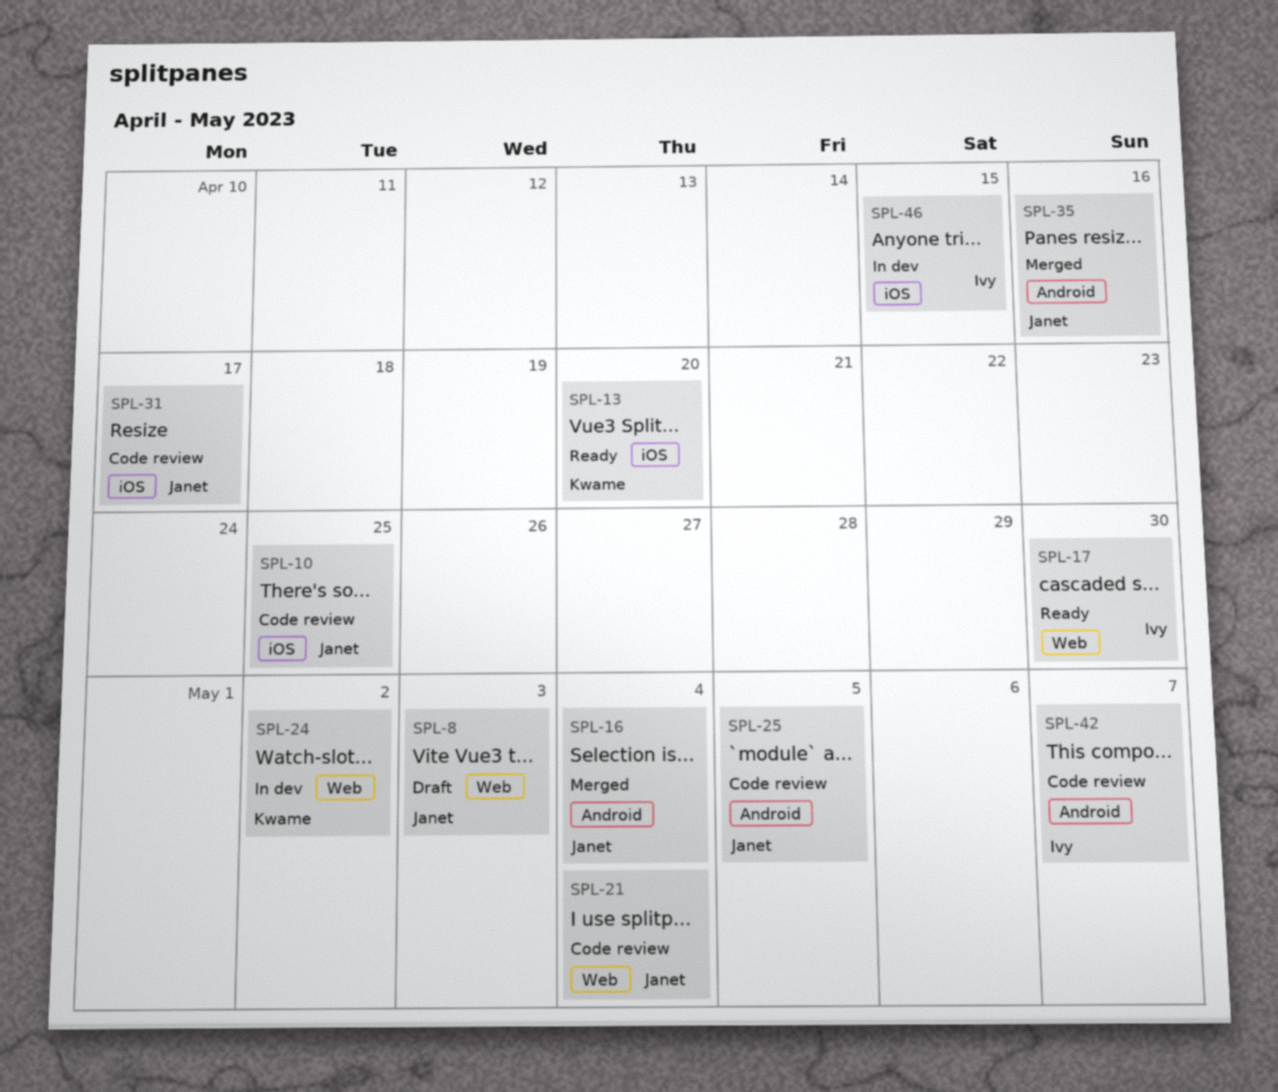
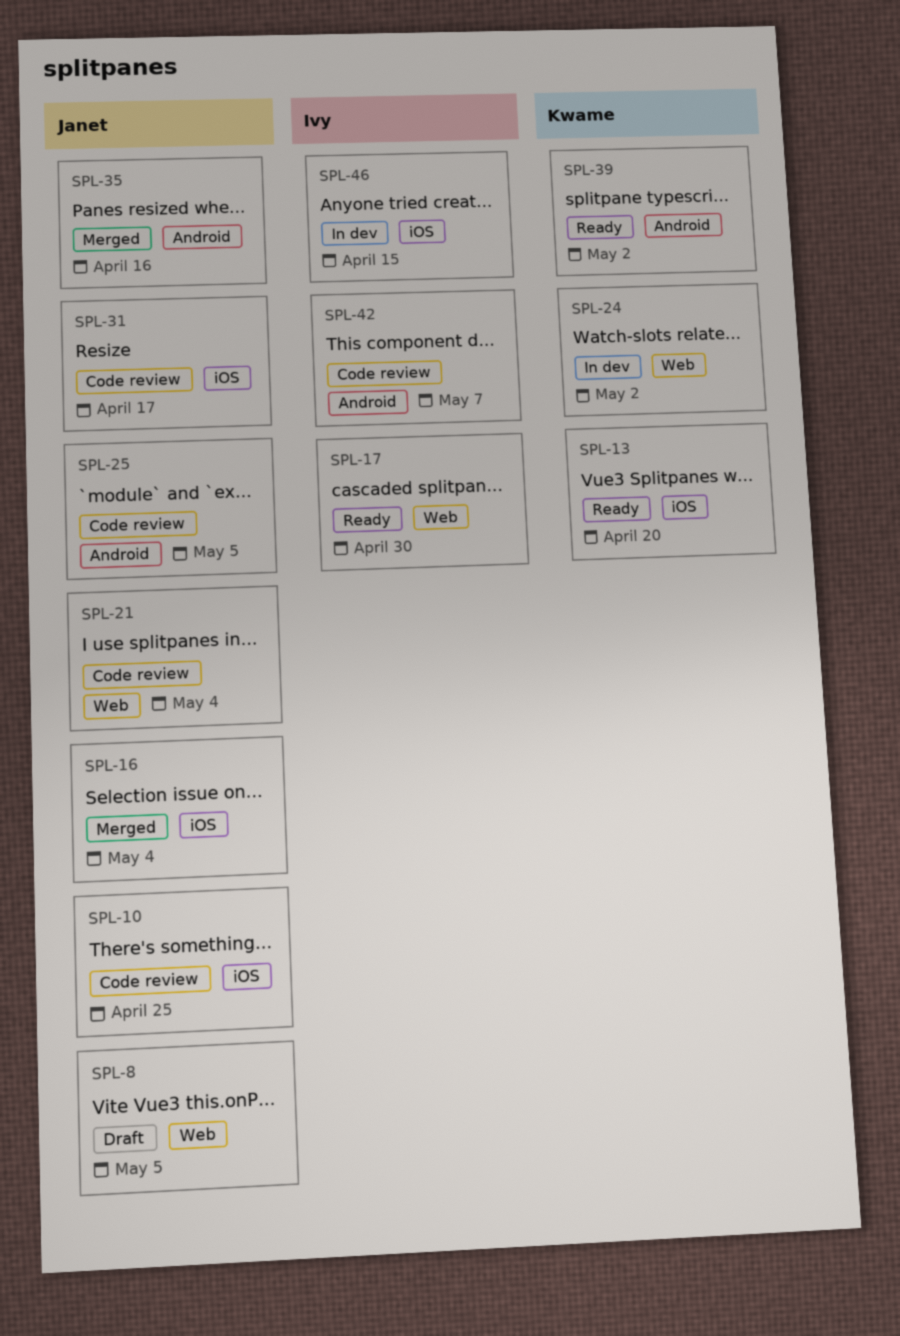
SPL-8, due: May 3 -> May 5
SPL-16, label: Android -> iOS
SPL-39: none -> present

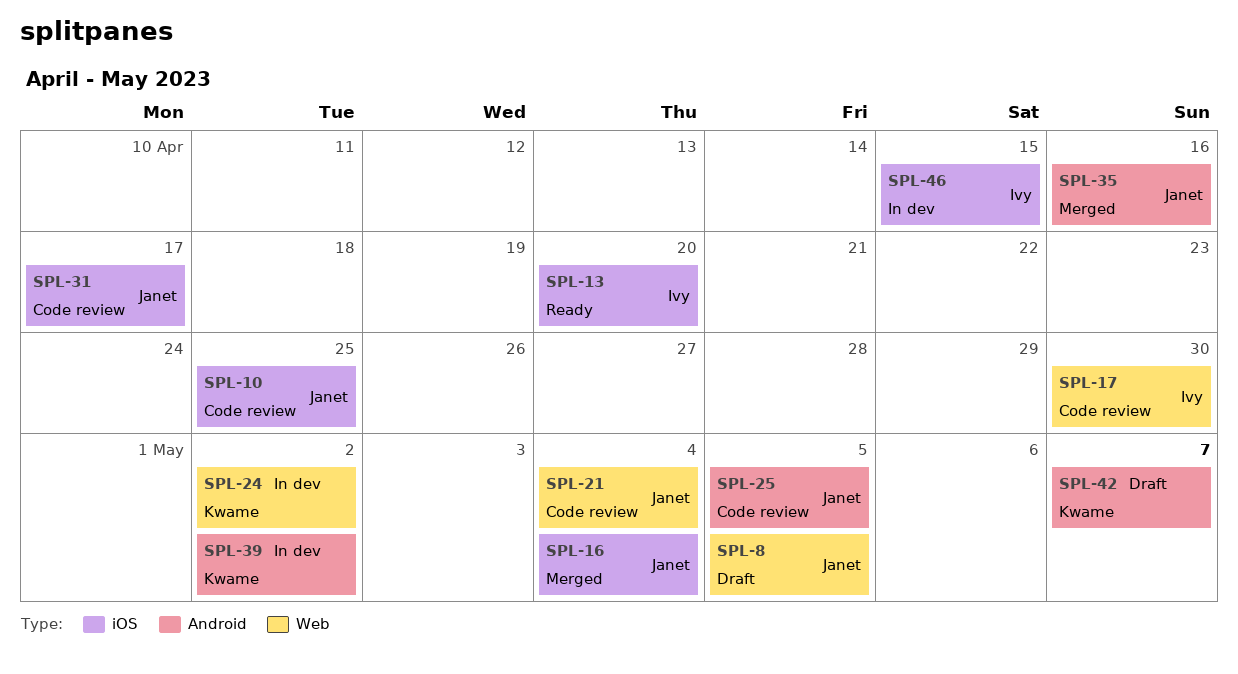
SPL-13, owner: Kwame -> Ivy
SPL-17, status: Ready -> Code review
SPL-39, status: Ready -> In dev
SPL-42, status: Code review -> Draft
SPL-42, owner: Ivy -> Kwame

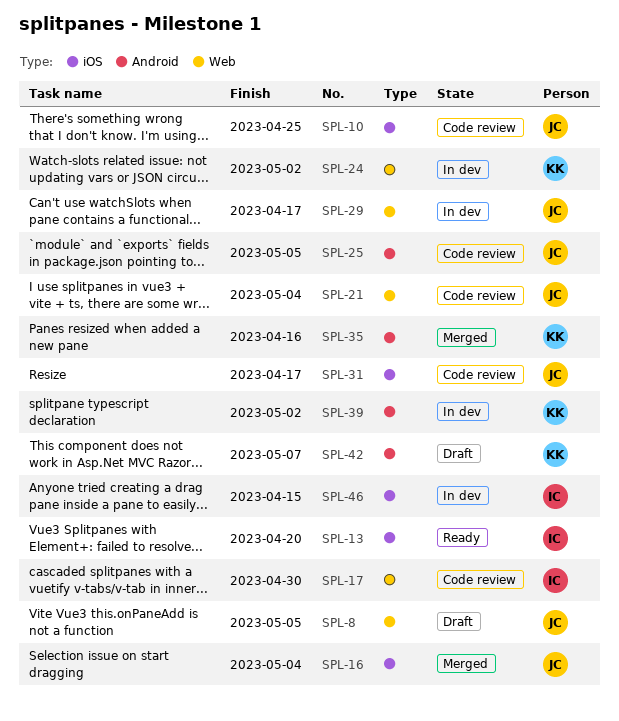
SPL-29: none -> present
SPL-35, owner: Janet -> Kwame

